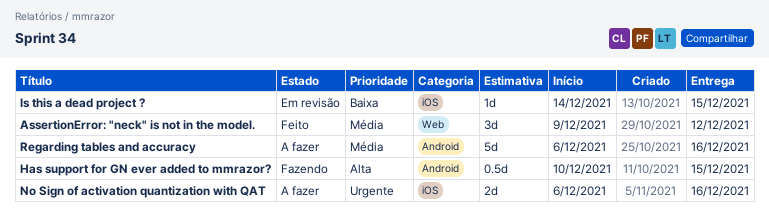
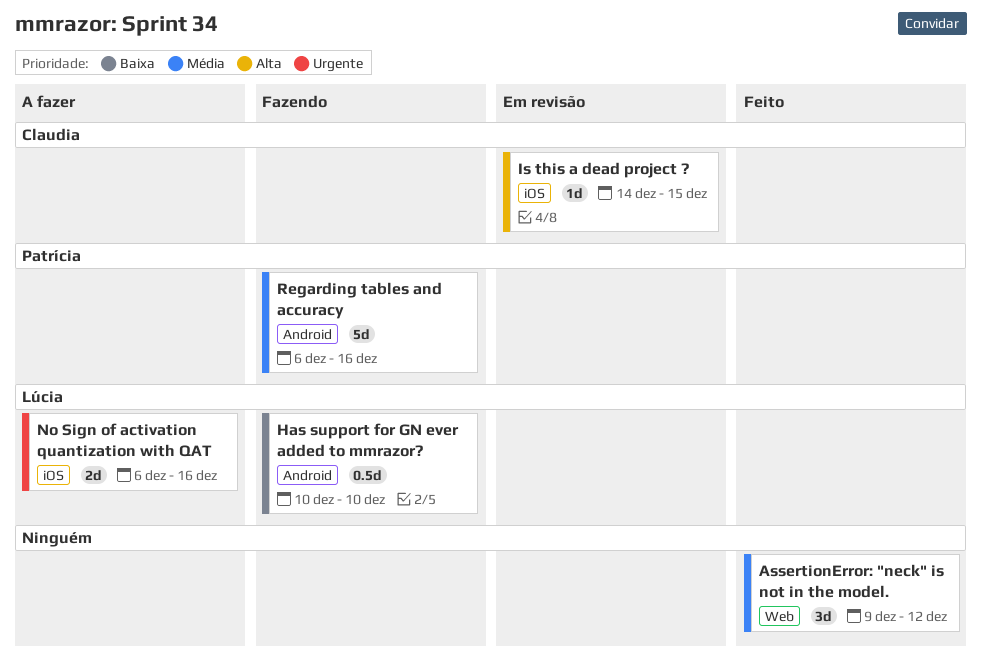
Has support for GN ever added to mmrazor?, priority: Alta -> Baixa
Has support for GN ever added to mmrazor?, due: Dec 15 -> Dec 10
Is this a dead project ?, priority: Baixa -> Alta
Regarding tables and accuracy, status: A fazer -> Fazendo

